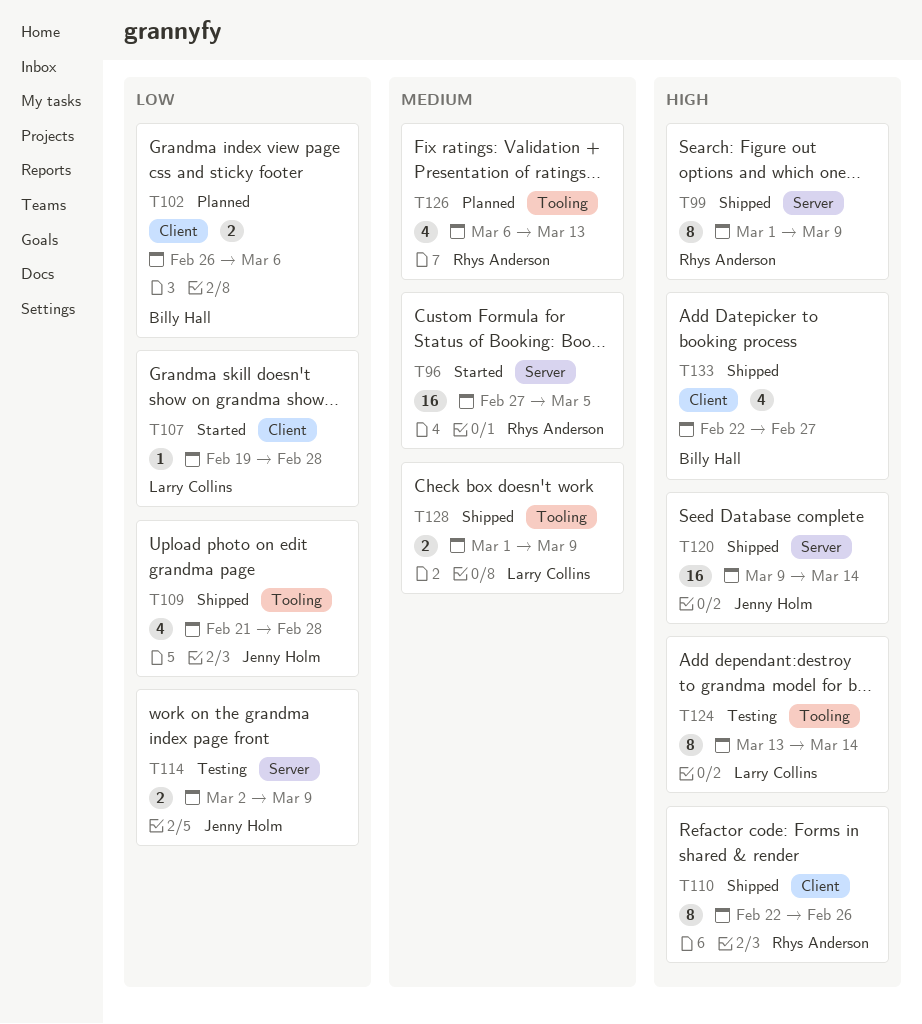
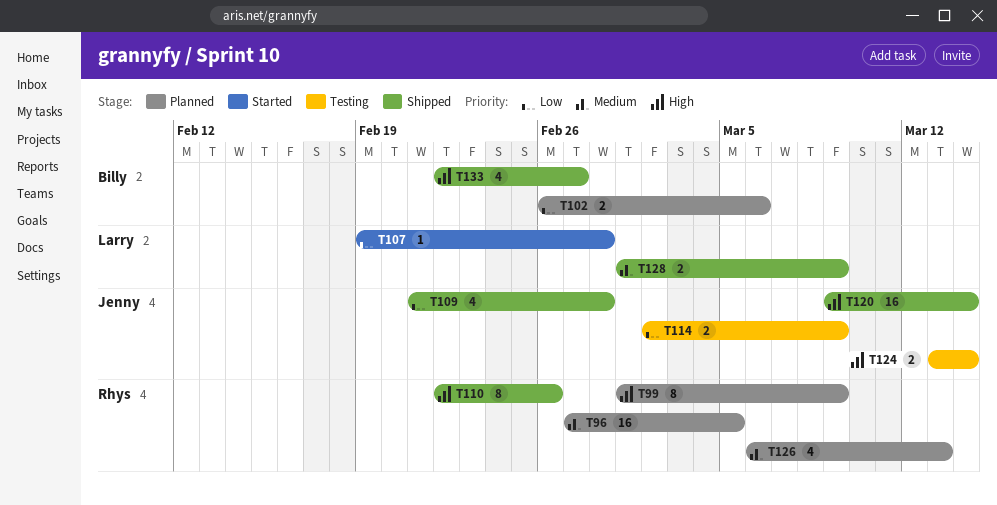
T96, status: Started -> Planned
T99, status: Shipped -> Planned
T124, owner: Larry Collins -> Jenny Holm
T124, estimate: 8 -> 2

